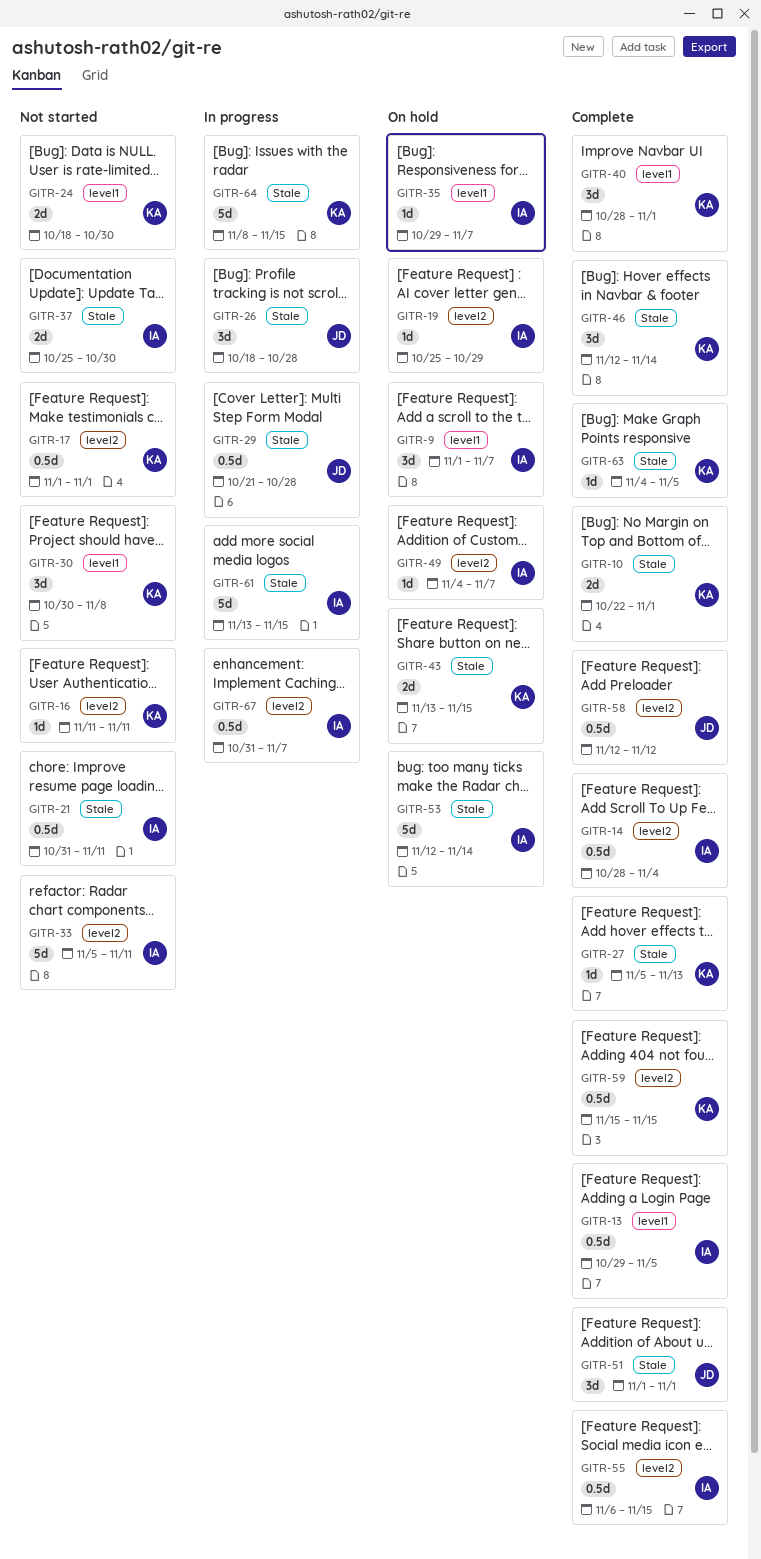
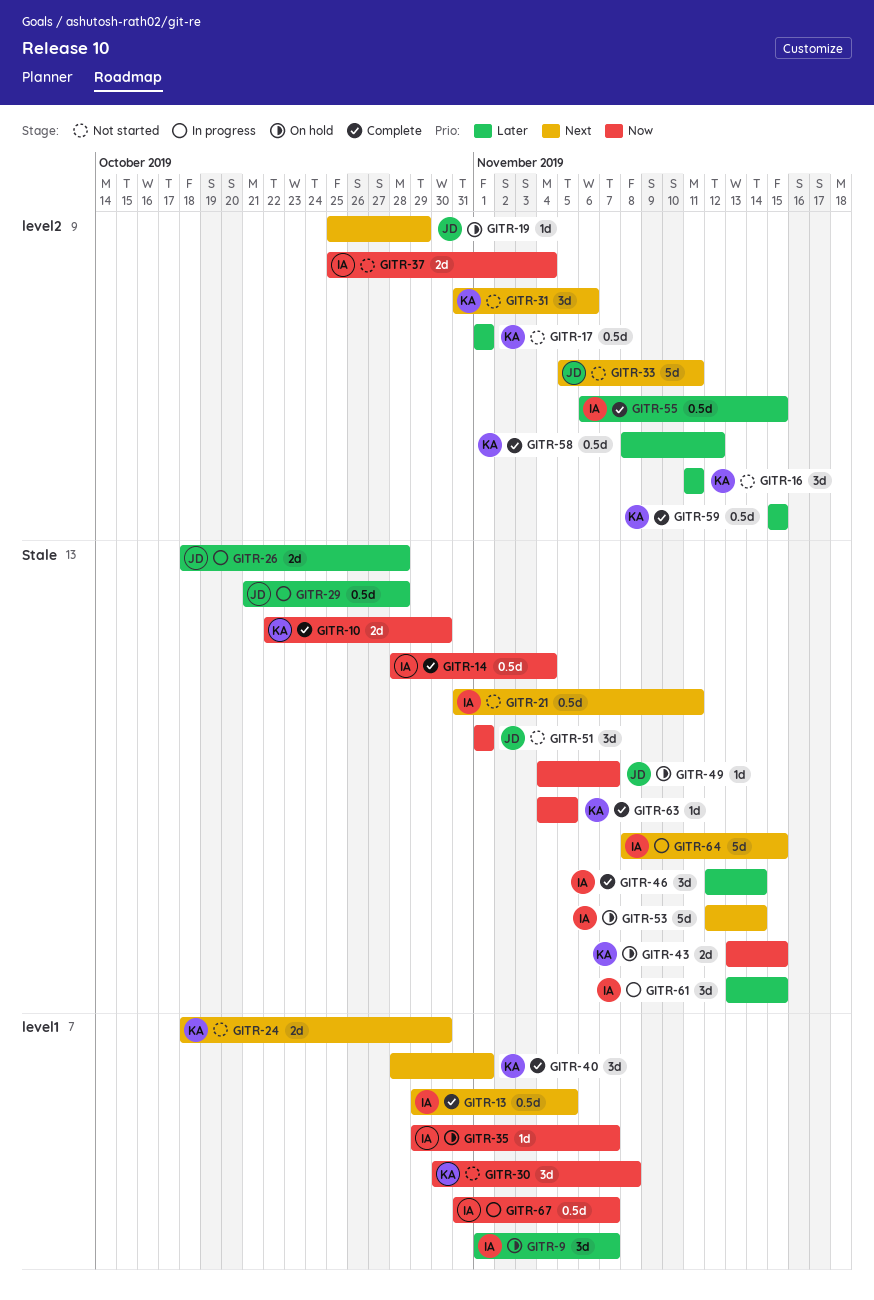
GITR-10, due: Nov 1 -> Oct 30
GITR-14, label: level2 -> Stale
GITR-16, estimate: 1d -> 3d
GITR-19, owner: IA -> JD
GITR-26, estimate: 3d -> 2d
GITR-27: present -> none
GITR-31: none -> present
GITR-33, owner: IA -> JD
GITR-37, label: Stale -> level2
GITR-37, due: Oct 30 -> Nov 4
GITR-46, owner: KA -> IA
GITR-49, owner: IA -> JD
GITR-49, label: level2 -> Stale
GITR-51, status: Complete -> Not started
GITR-58, owner: JD -> KA
GITR-58, start: Nov 12 -> Nov 8
GITR-61, estimate: 5d -> 3d
GITR-64, owner: KA -> IA
GITR-67, label: level2 -> level1

